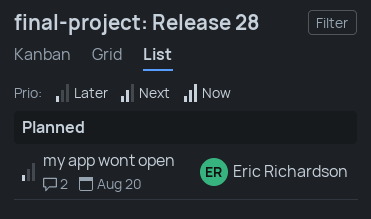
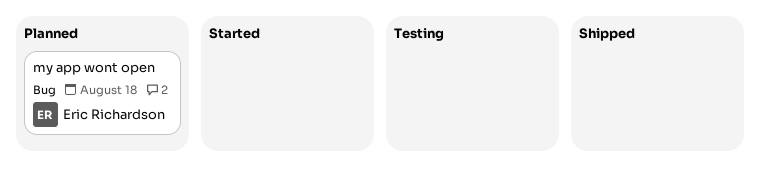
my app wont open, due: Aug 20 -> Aug 18

